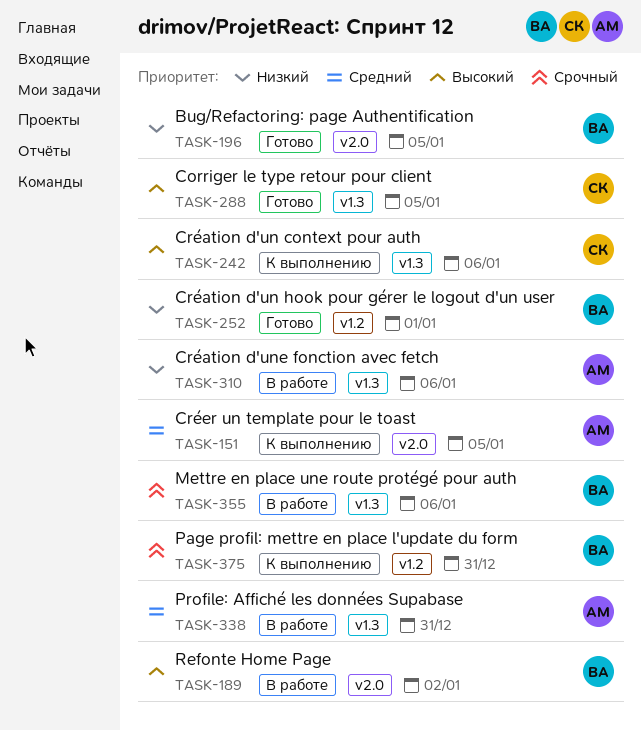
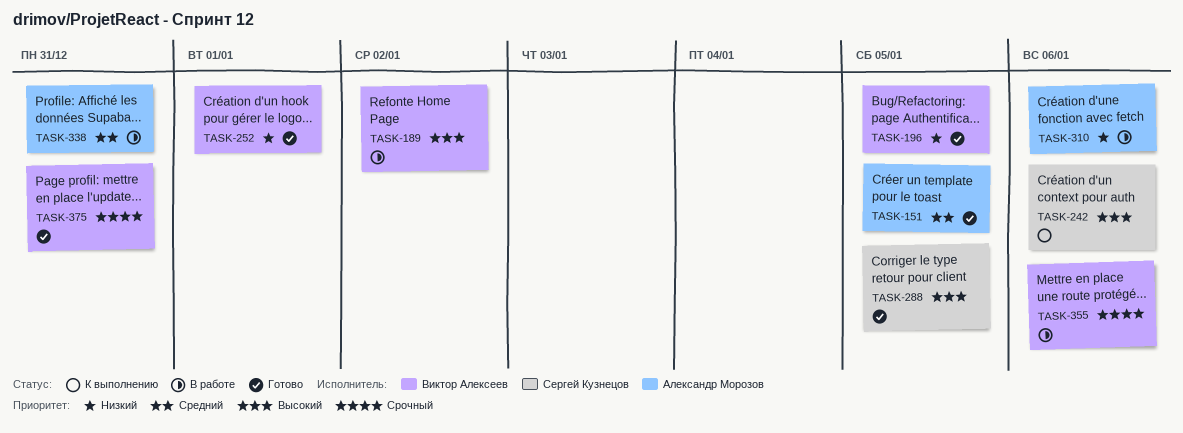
TASK-151, status: К выполнению -> Готово
TASK-375, status: К выполнению -> Готово

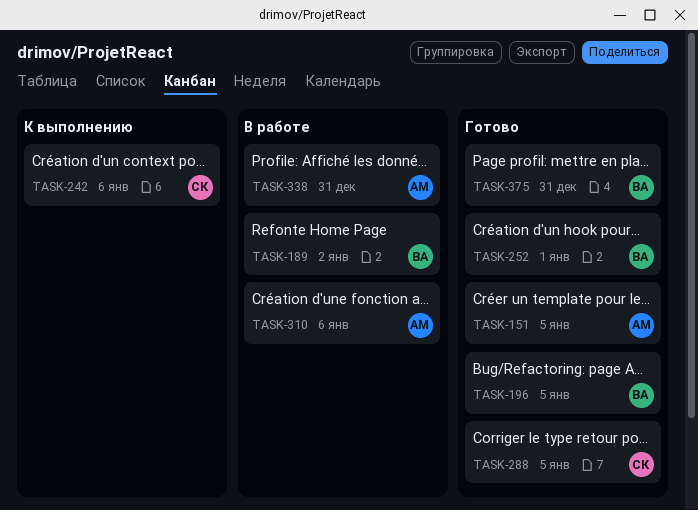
TASK-355: present -> none

